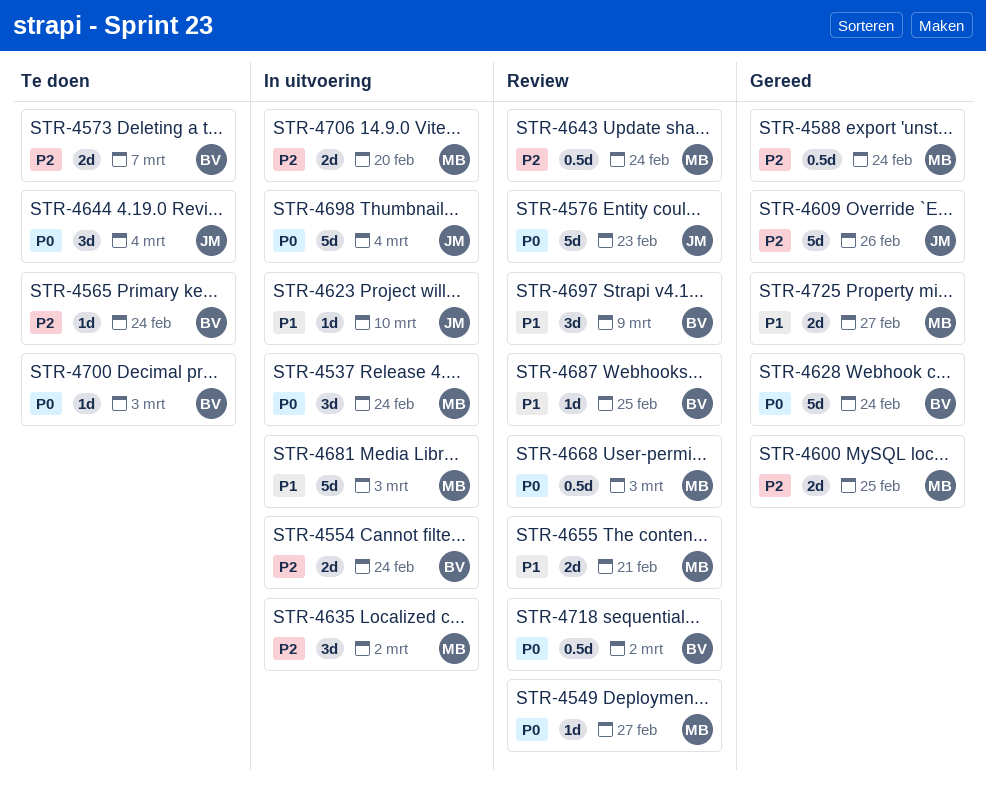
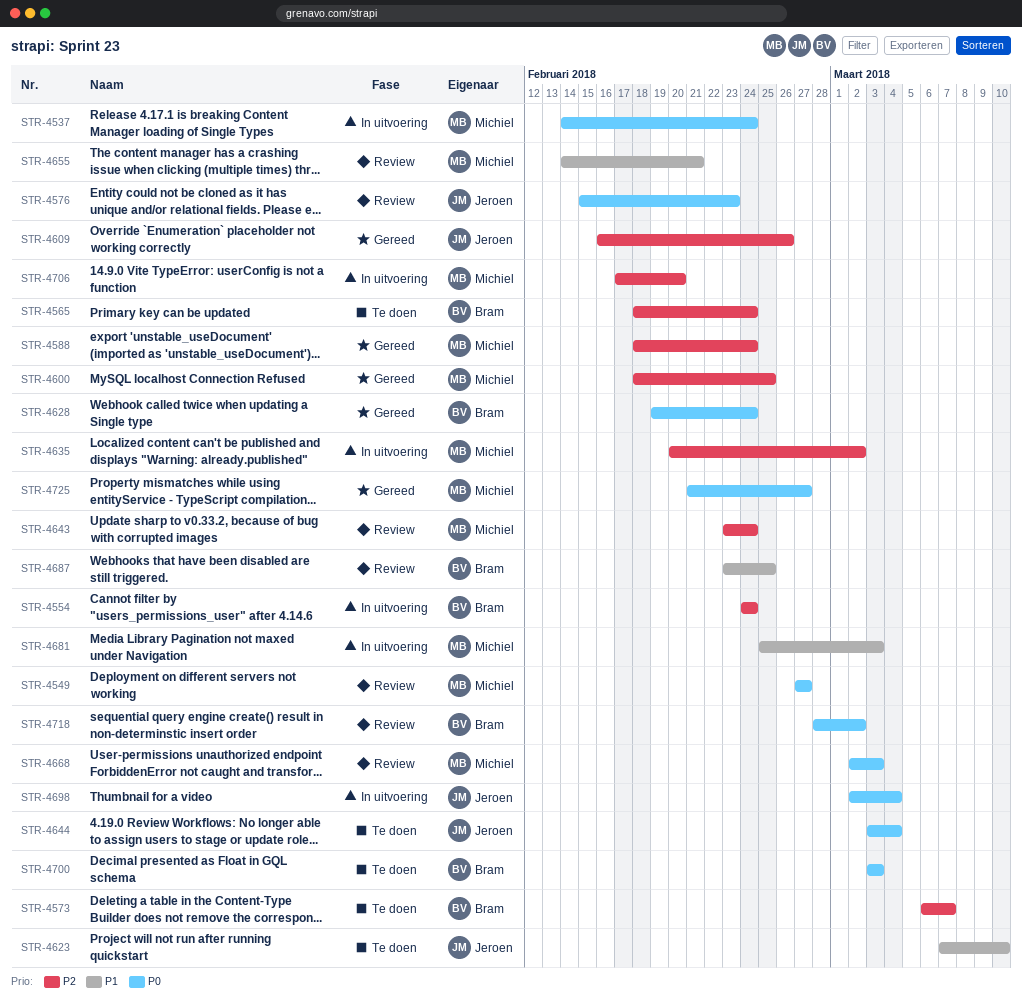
STR-4623, status: In uitvoering -> Te doen
STR-4697: present -> none
STR-4725, priority: P1 -> P0

